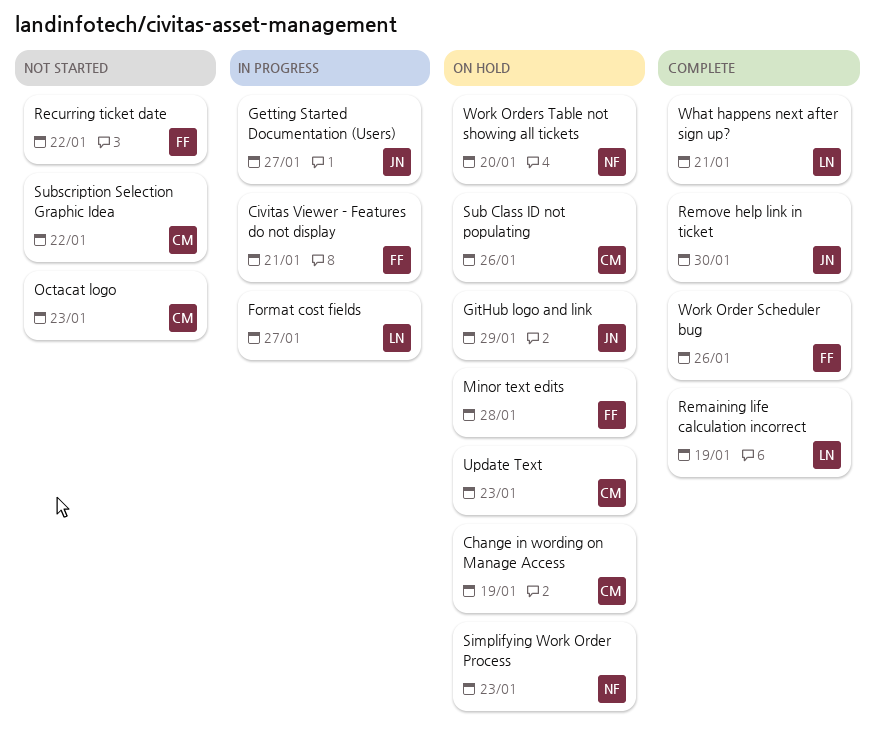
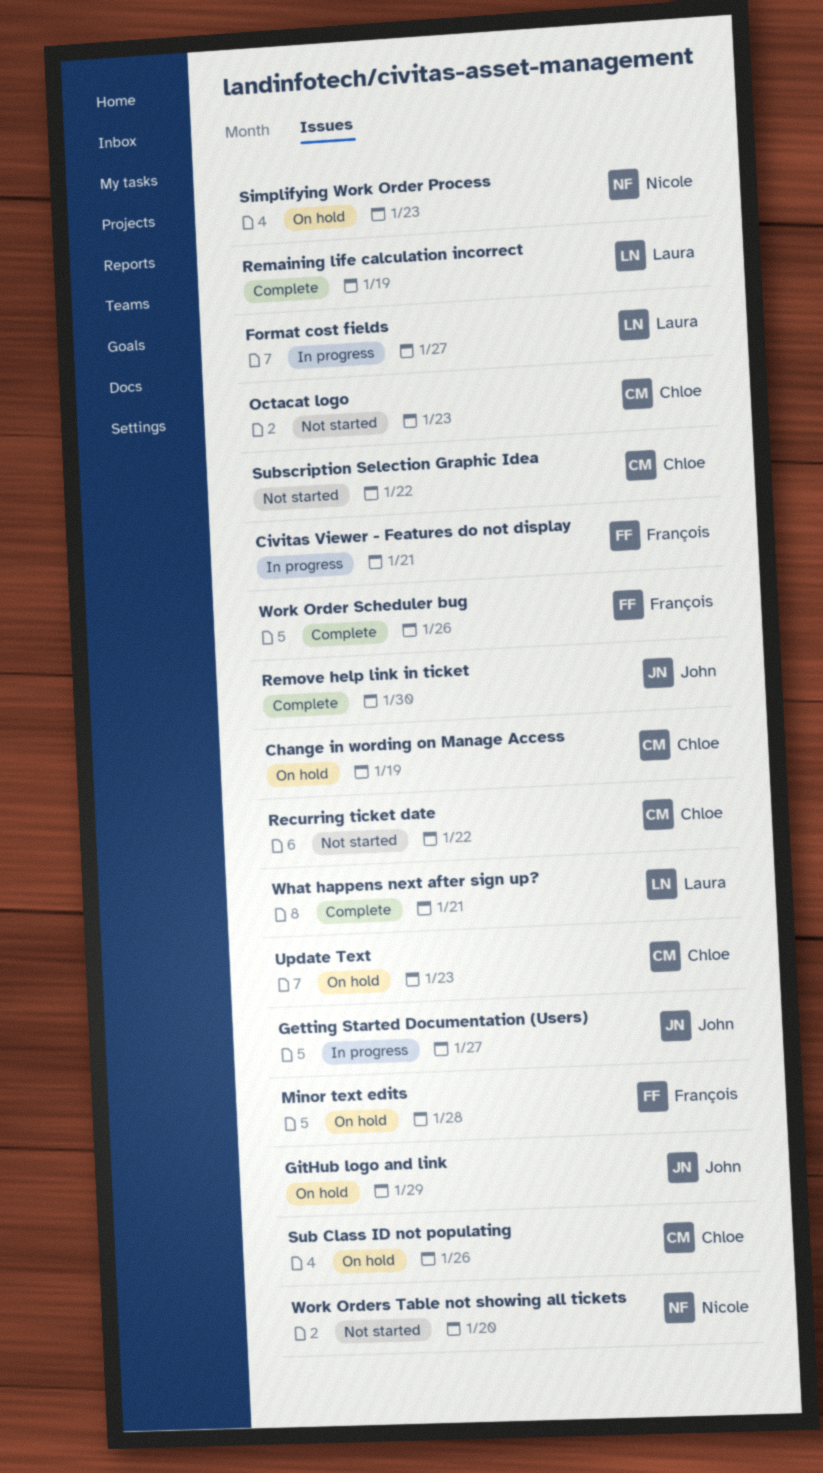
Recurring ticket date, owner: François -> Chloe
Work Orders Table not showing all tickets, status: On hold -> Not started

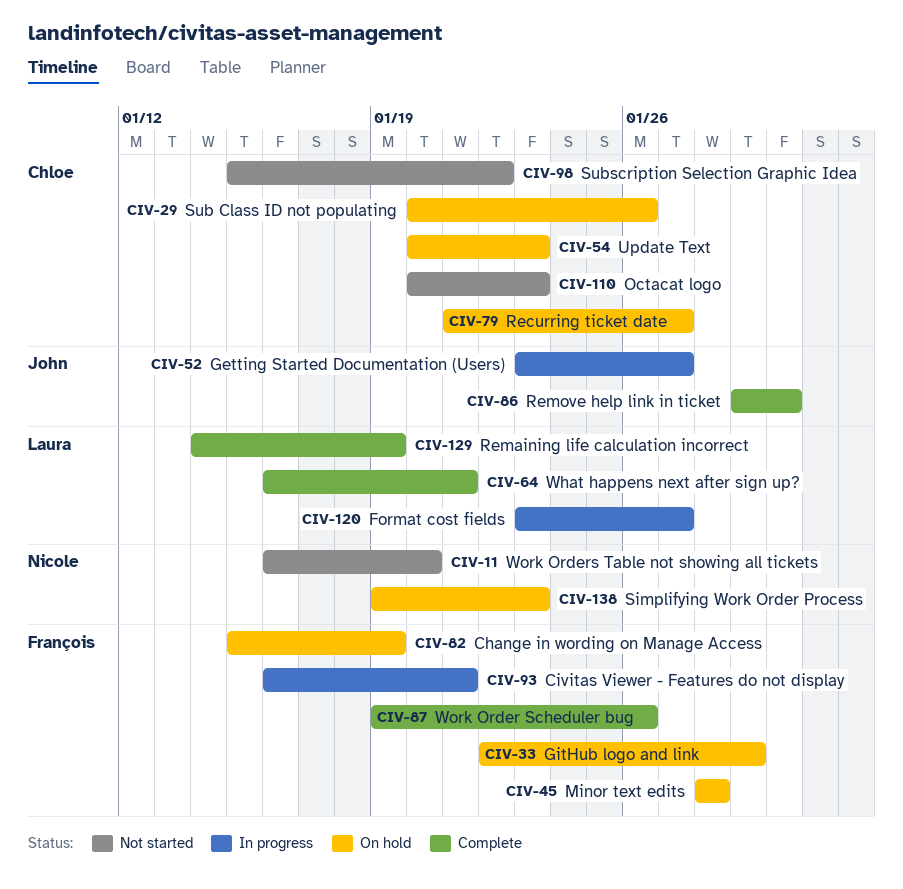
Change in wording on Manage Access, owner: Chloe -> François
GitHub logo and link, owner: John -> François
Recurring ticket date, status: Not started -> On hold
Recurring ticket date, due: Jan 22 -> Jan 27

